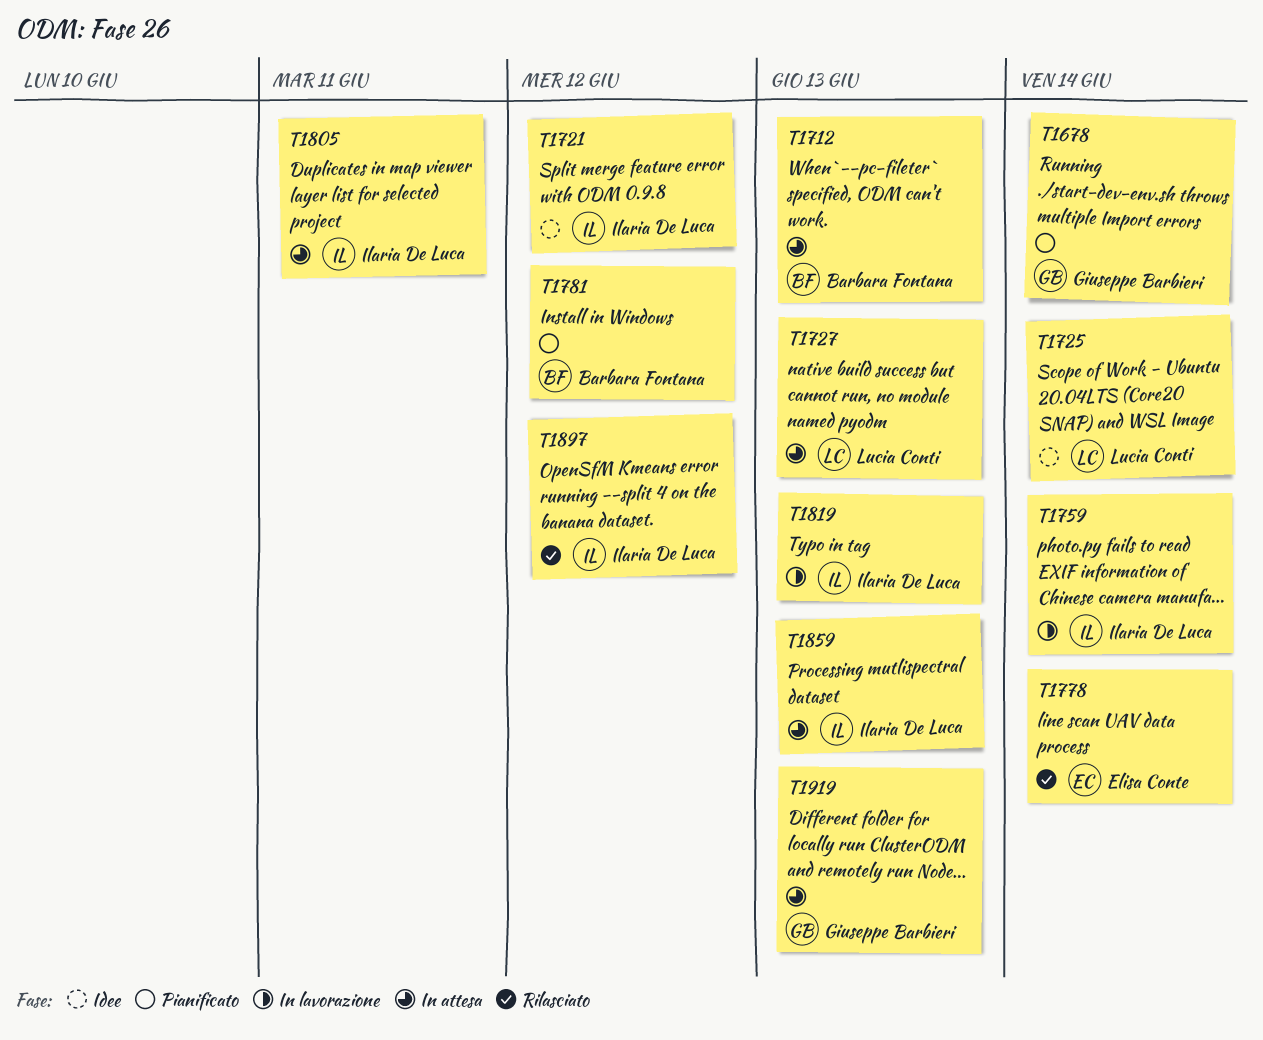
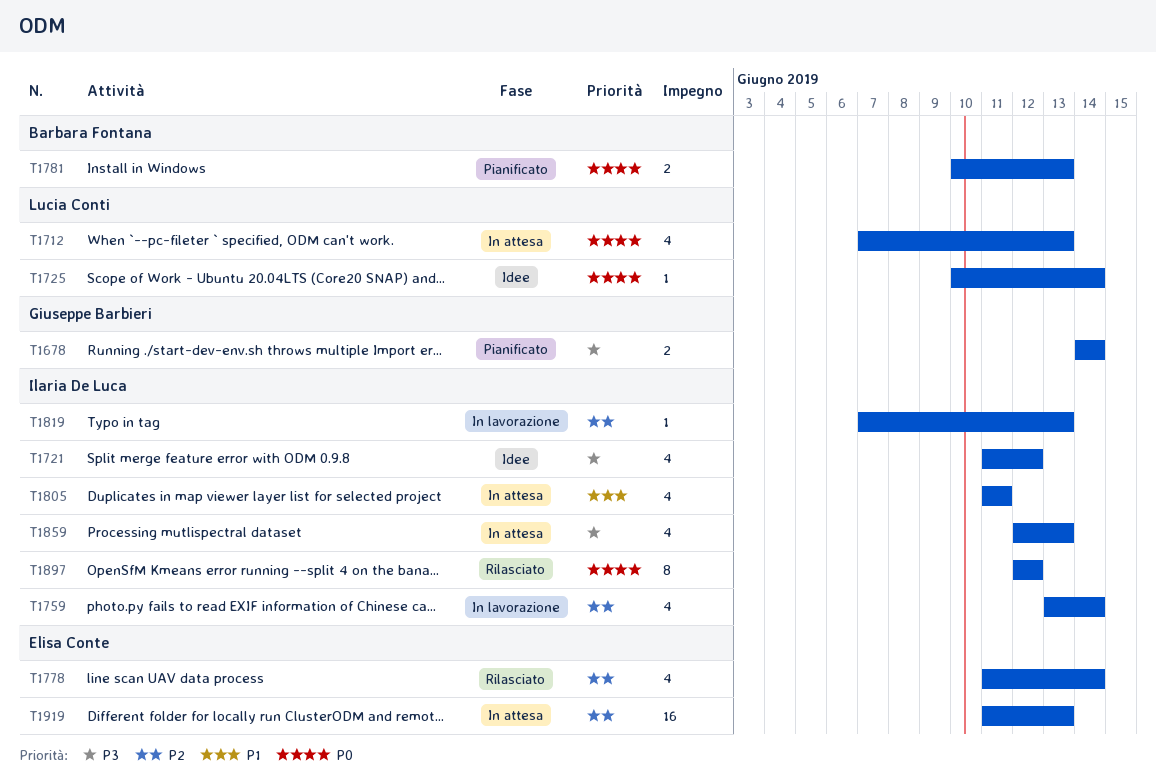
T1712, owner: Barbara Fontana -> Lucia Conti
T1727: present -> none
T1781, due: Jun 12 -> Jun 13
T1919, owner: Giuseppe Barbieri -> Elisa Conte

